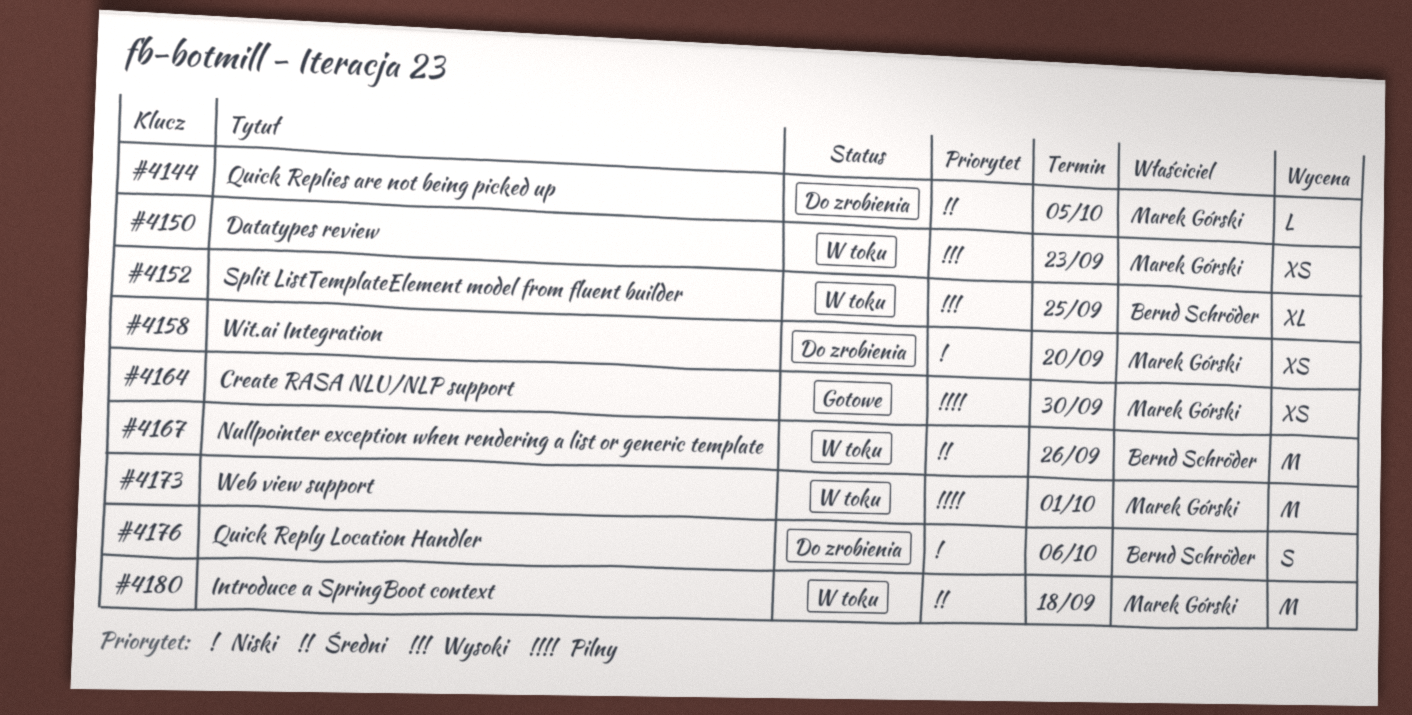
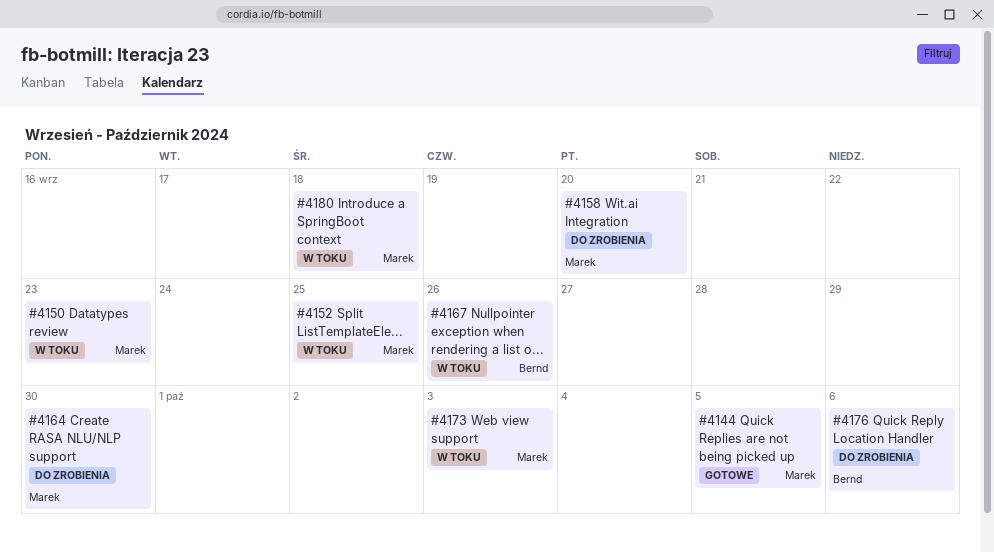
#4144, status: Do zrobienia -> Gotowe
#4152, owner: Bernd Schröder -> Marek Górski
#4164, status: Gotowe -> Do zrobienia
#4173, due: Oct 1 -> Oct 3

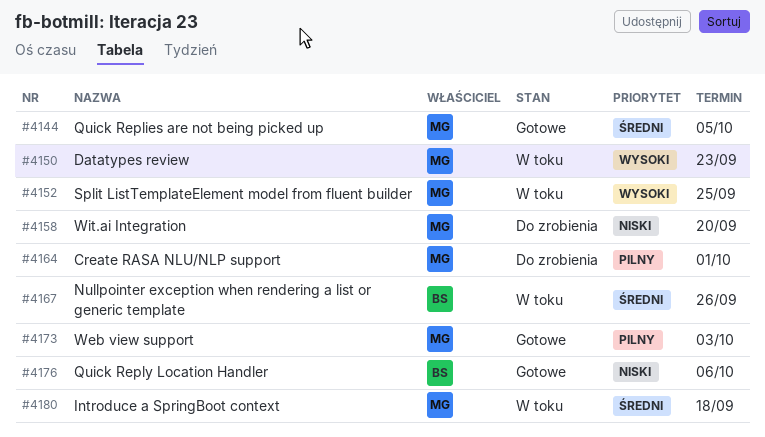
#4164, due: Sep 30 -> Oct 1
#4173, status: W toku -> Gotowe
#4176, status: Do zrobienia -> Gotowe

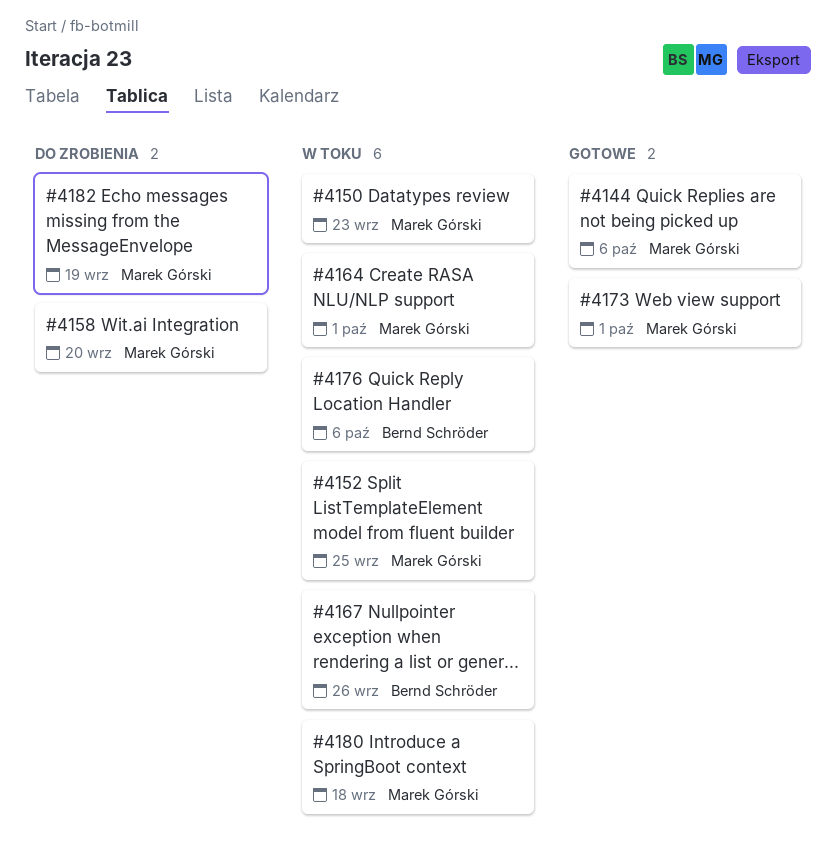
#4144, due: Oct 5 -> Oct 6
#4164, status: Do zrobienia -> W toku
#4173, due: Oct 3 -> Oct 1
#4176, status: Gotowe -> W toku
#4182: none -> present

